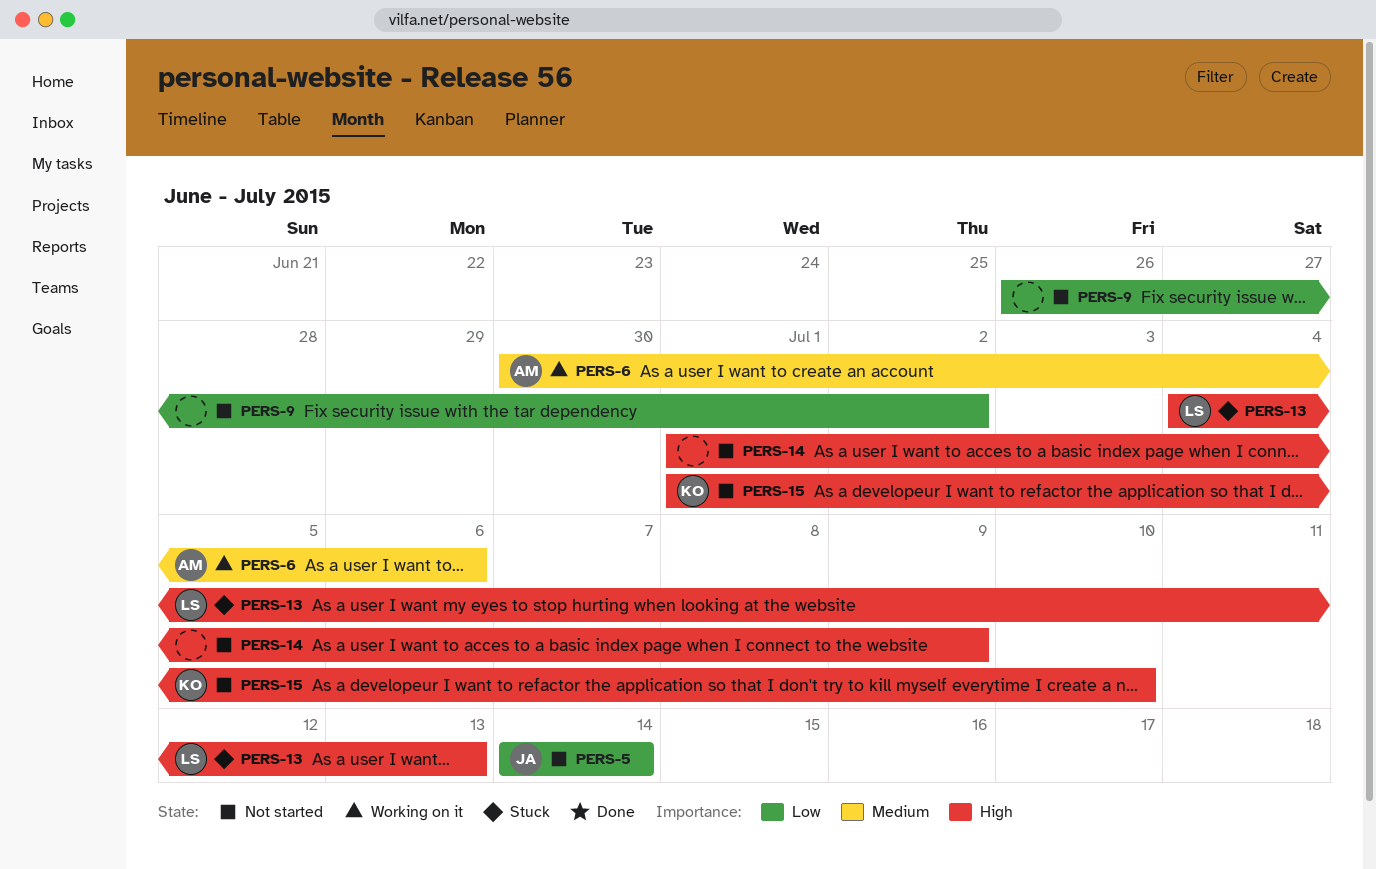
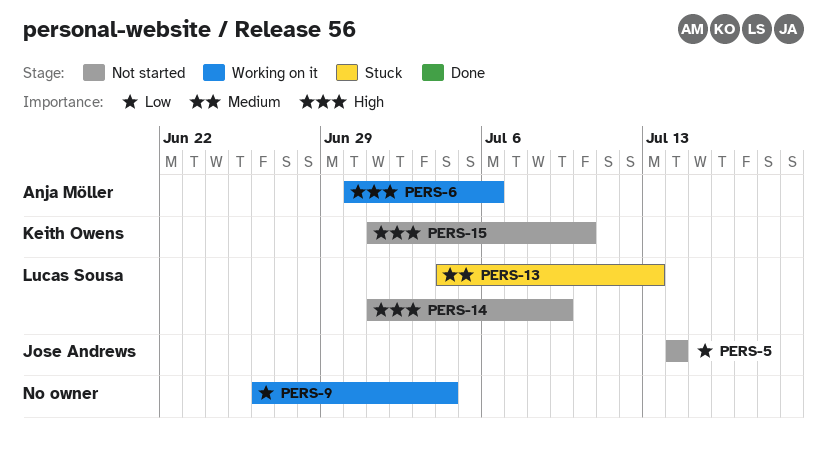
PERS-6, priority: Medium -> High
PERS-9, status: Not started -> Working on it
PERS-9, due: Jul 2 -> Jul 4
PERS-13, priority: High -> Medium
PERS-14, owner: none -> Lucas Sousa

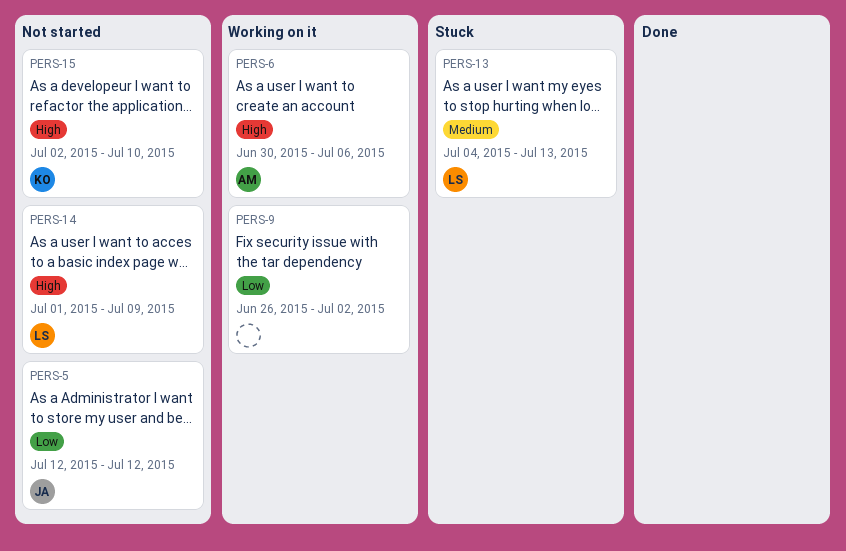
PERS-5, start: Jul 14 -> Jul 12
PERS-5, due: Jul 14 -> Jul 12
PERS-9, due: Jul 4 -> Jul 2
PERS-15, start: Jul 1 -> Jul 2

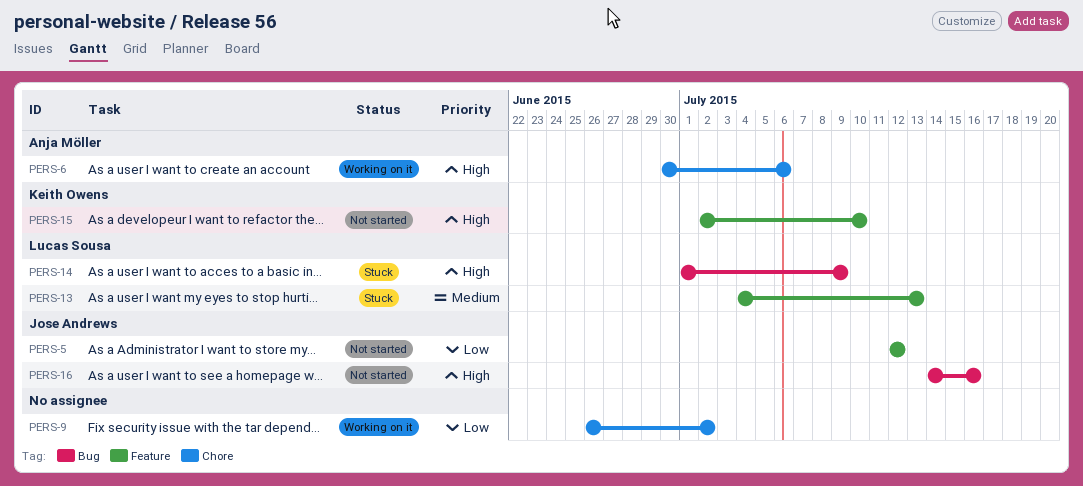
PERS-14, status: Not started -> Stuck
PERS-16: none -> present

